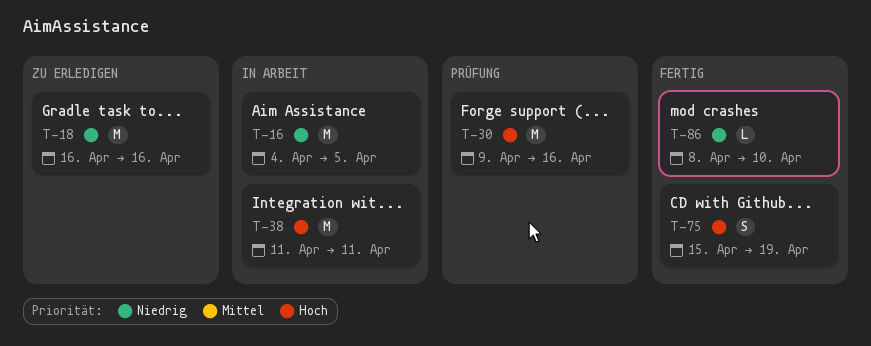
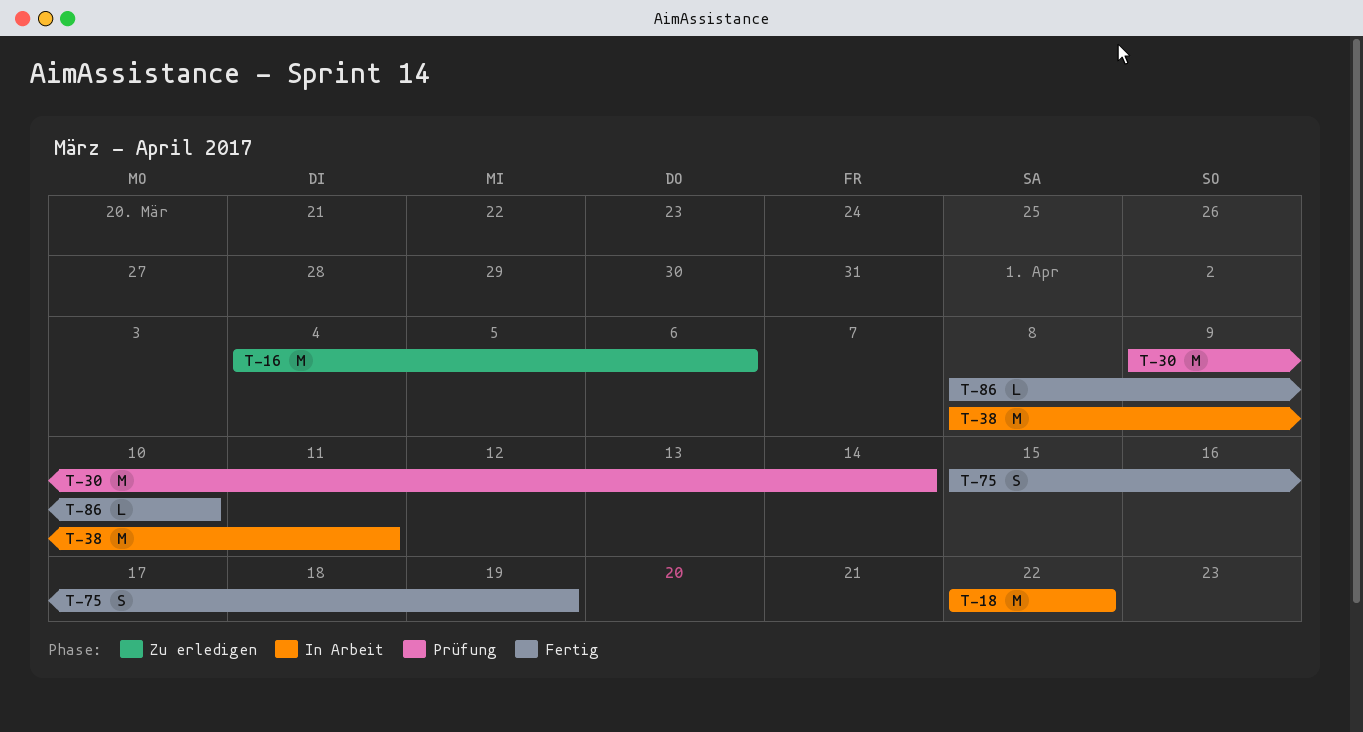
T-16, status: In Arbeit -> Zu erledigen
T-16, due: Apr 5 -> Apr 6
T-18, status: Zu erledigen -> In Arbeit
T-18, start: Apr 16 -> Apr 22
T-18, due: Apr 16 -> Apr 22
T-30, due: Apr 16 -> Apr 14
T-38, start: Apr 11 -> Apr 8

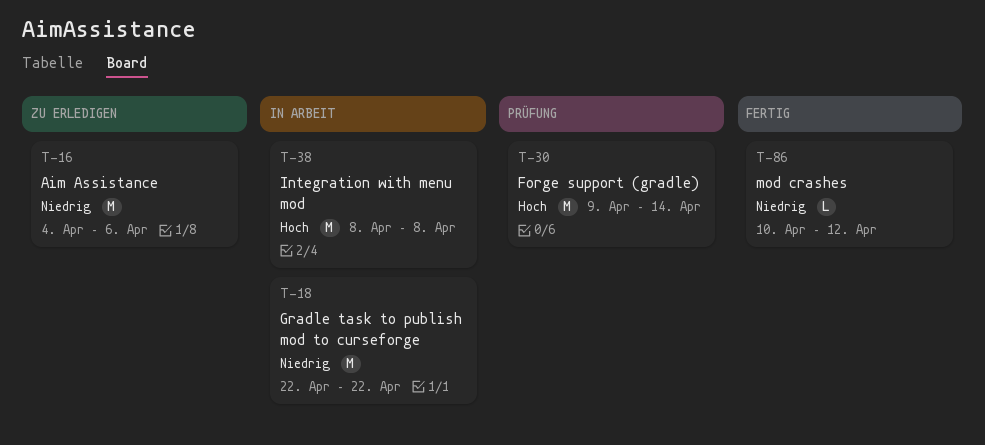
T-38, due: Apr 11 -> Apr 8
T-75: present -> none
T-86, start: Apr 8 -> Apr 10
T-86, due: Apr 10 -> Apr 12

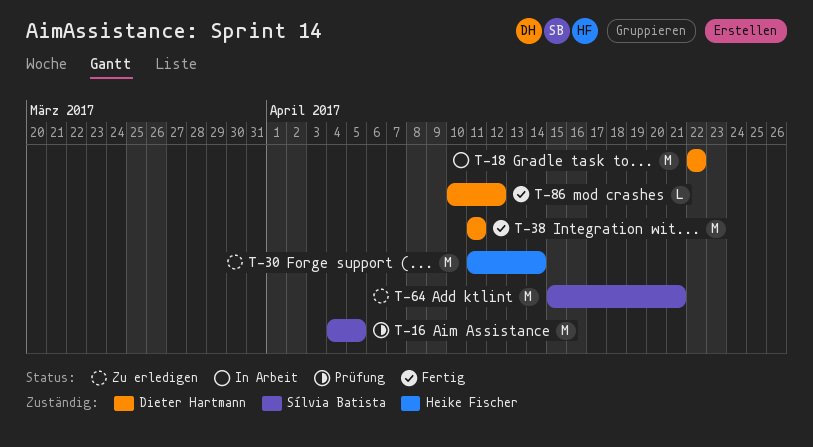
T-16, status: Zu erledigen -> Prüfung
T-16, due: Apr 6 -> Apr 5
T-30, status: Prüfung -> Zu erledigen
T-30, start: Apr 9 -> Apr 11
T-38, status: In Arbeit -> Fertig
T-38, start: Apr 8 -> Apr 11
T-38, due: Apr 8 -> Apr 11
T-64: none -> present

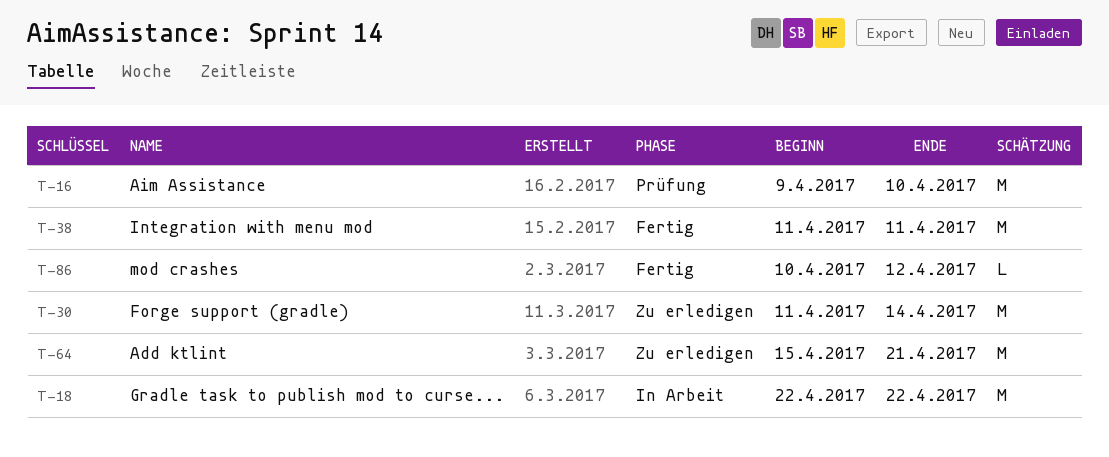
T-16, start: Apr 4 -> Apr 9
T-16, due: Apr 5 -> Apr 10

